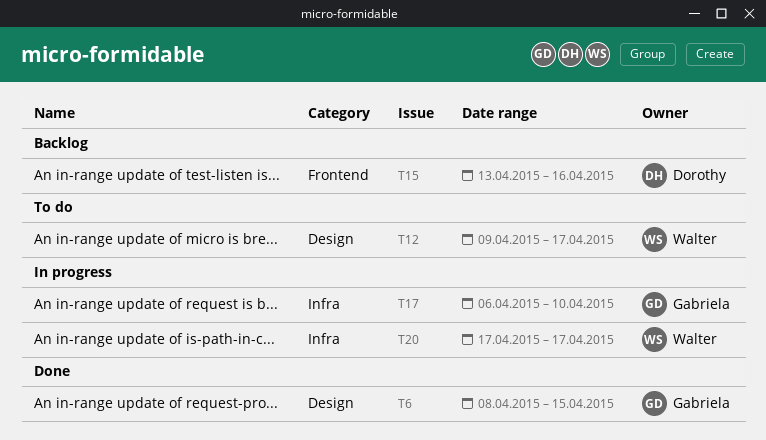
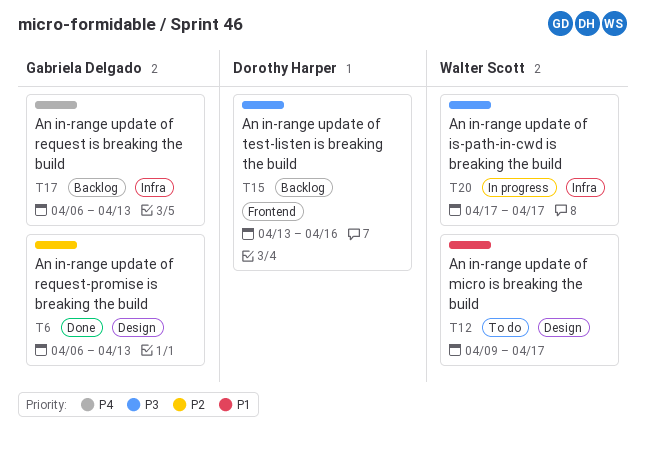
T6, start: Apr 8 -> Apr 6
T6, due: Apr 15 -> Apr 13
T17, status: In progress -> Backlog
T17, due: Apr 10 -> Apr 13

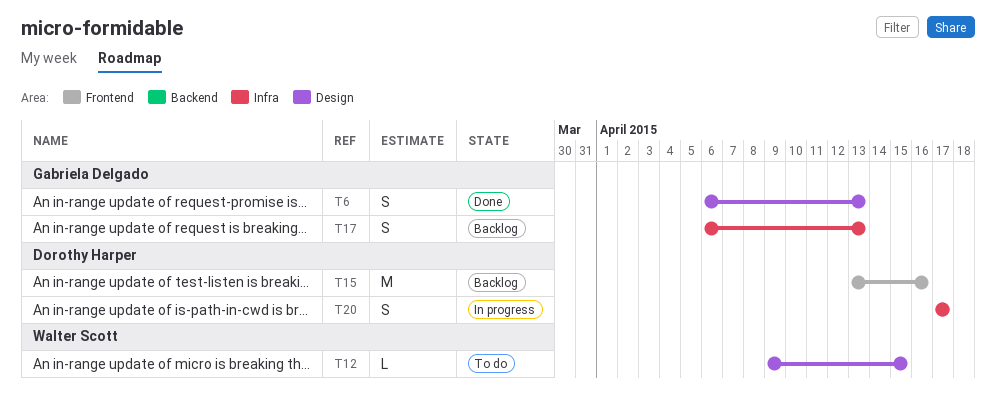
T12, due: Apr 17 -> Apr 15
T20, owner: Walter Scott -> Dorothy Harper

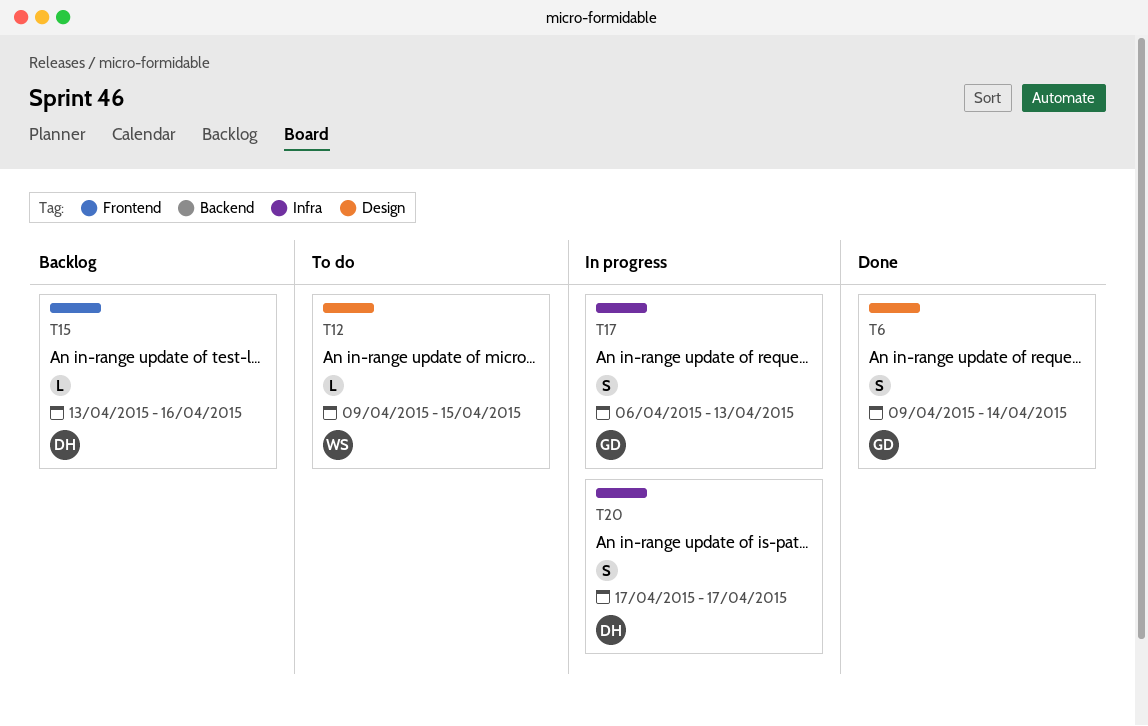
T6, start: Apr 6 -> Apr 9
T6, due: Apr 13 -> Apr 14
T15, estimate: M -> L
T17, status: Backlog -> In progress

